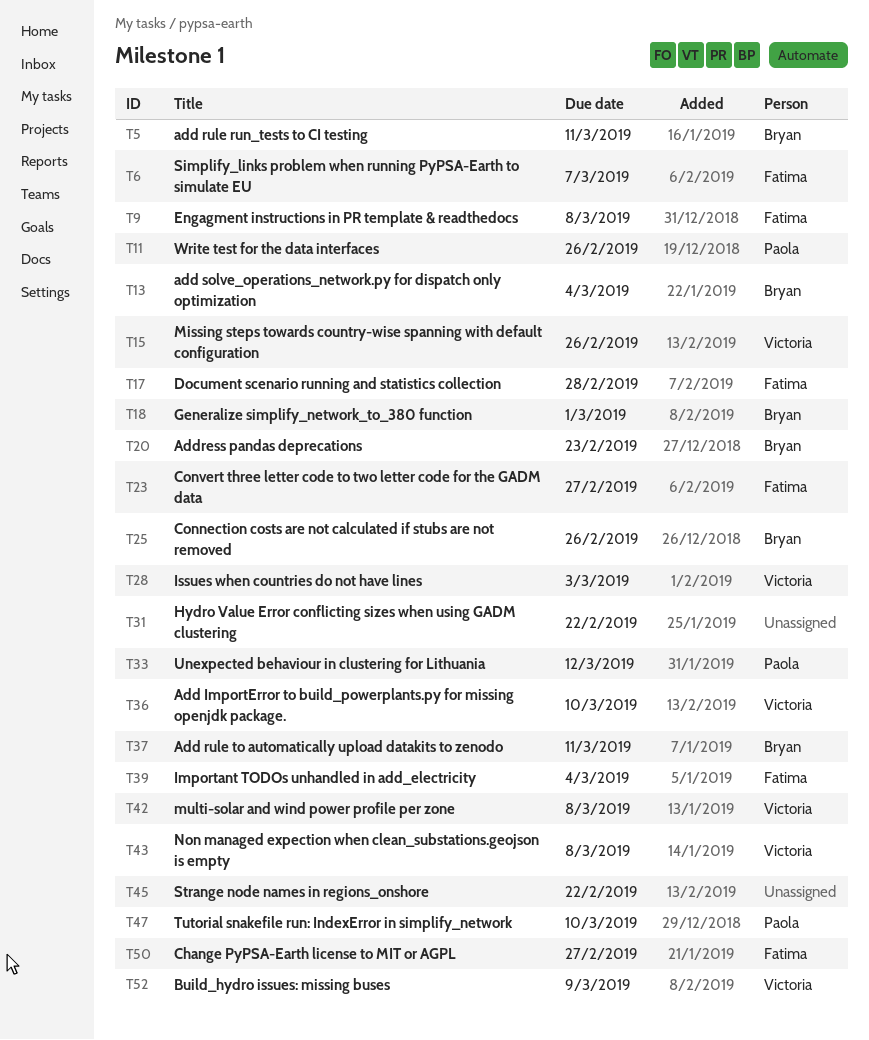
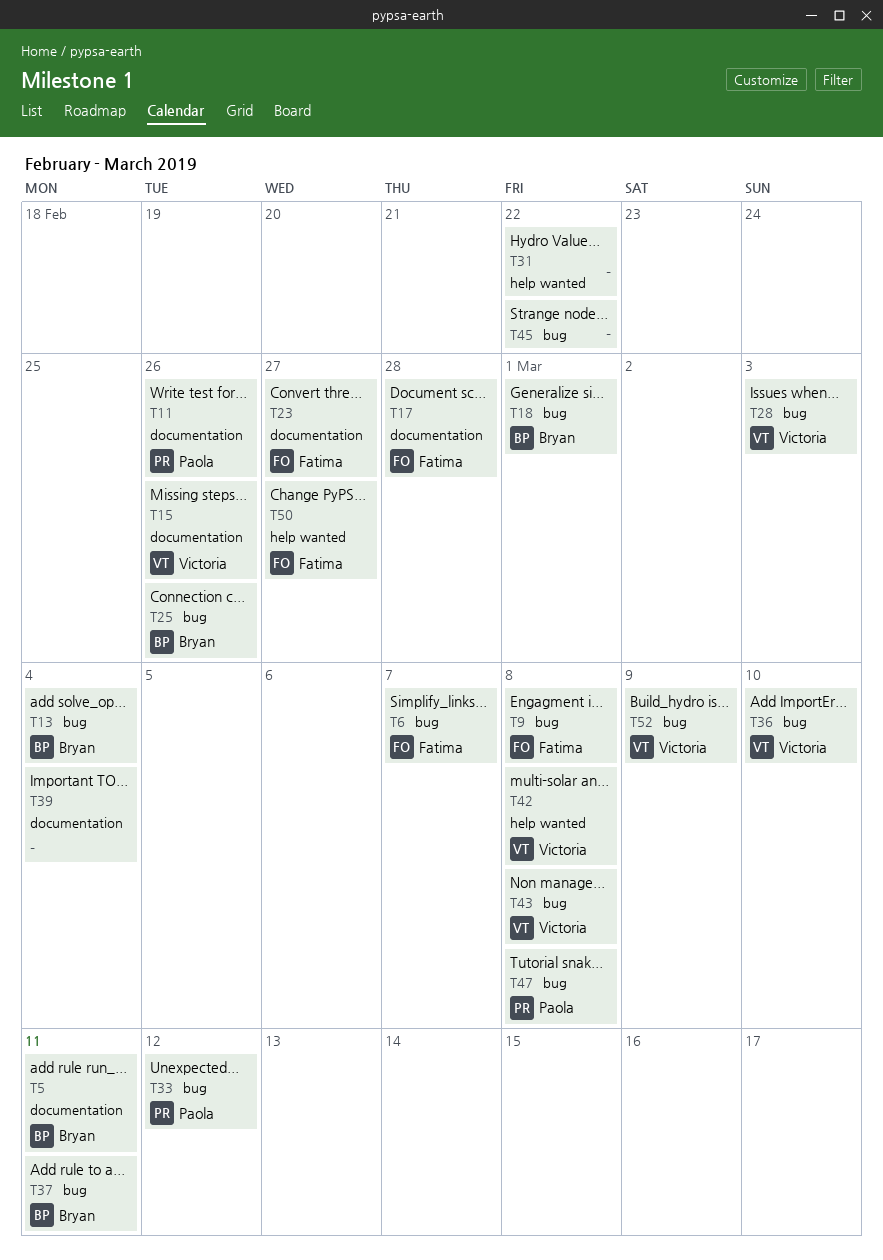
T20: present -> none
T39, owner: Fatima -> none
T47, due: Mar 10 -> Mar 8

